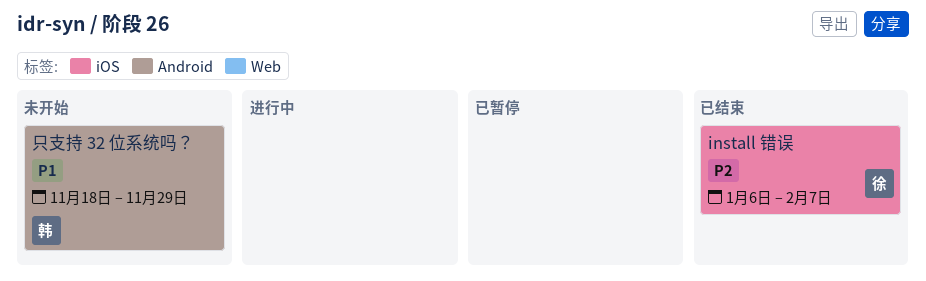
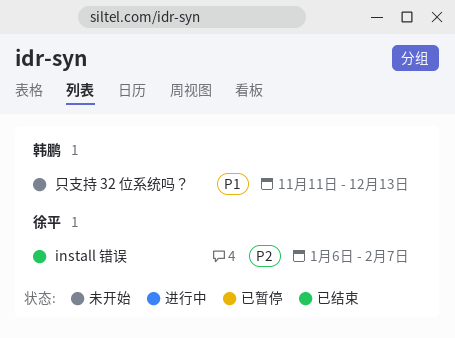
只支持 32 位系统吗？, start: Nov 18 -> Nov 11
只支持 32 位系统吗？, due: Nov 29 -> Dec 13

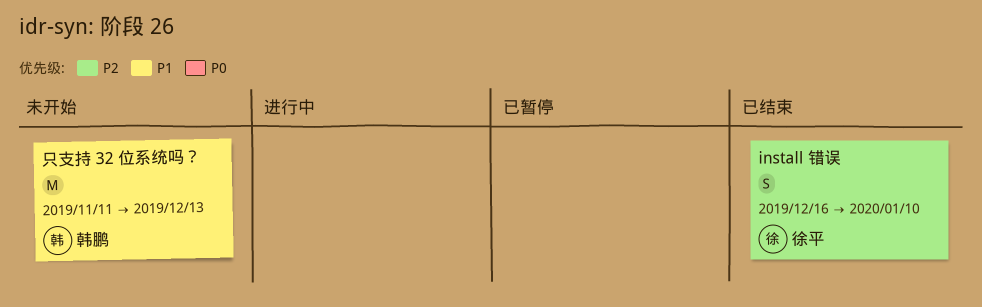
install 错误, start: Jan 6 -> Dec 16
install 错误, due: Feb 7 -> Jan 10

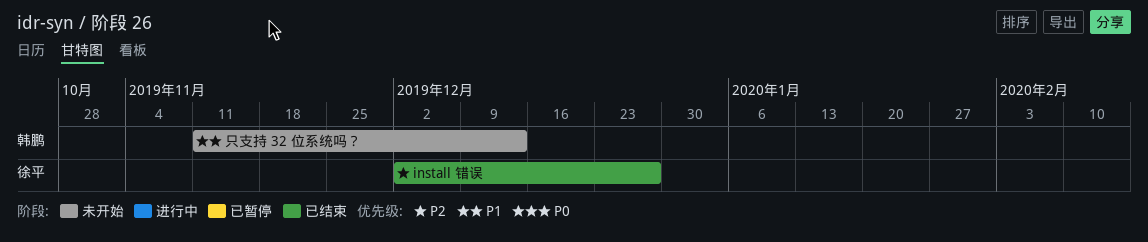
install 错误, start: Dec 16 -> Dec 2
install 错误, due: Jan 10 -> Dec 27

